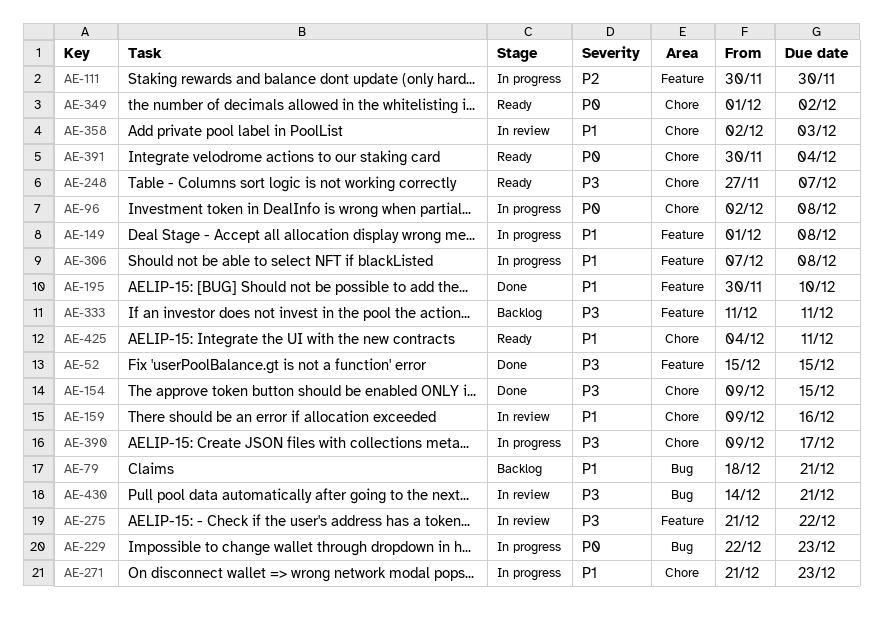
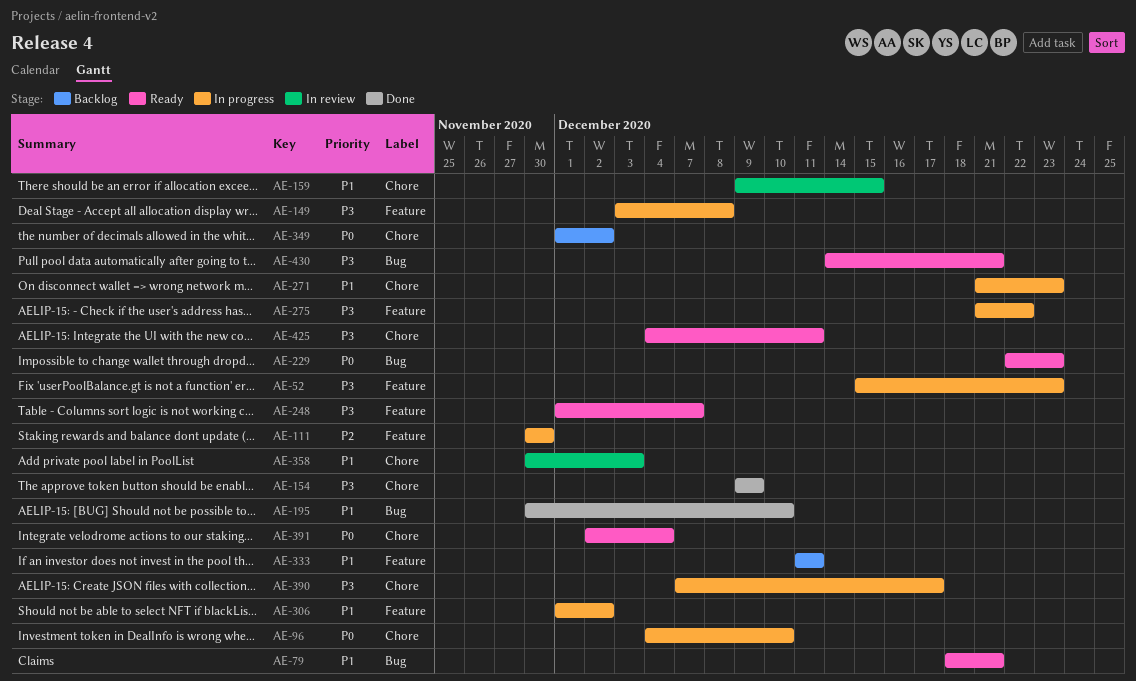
AE-52, status: Done -> In progress
AE-52, due: Dec 15 -> Dec 23
AE-79, status: Backlog -> Ready
AE-96, start: Dec 2 -> Dec 4
AE-96, due: Dec 8 -> Dec 10
AE-149, priority: P1 -> P3
AE-149, start: Dec 1 -> Dec 3
AE-154, due: Dec 15 -> Dec 9
AE-159, due: Dec 16 -> Dec 15
AE-195, label: Feature -> Bug
AE-229, status: In progress -> Ready
AE-248, label: Chore -> Feature
AE-248, start: Nov 27 -> Dec 1
AE-275, status: In review -> In progress
AE-306, start: Dec 7 -> Dec 1
AE-306, due: Dec 8 -> Dec 2
AE-333, priority: P3 -> P1
AE-349, status: Ready -> Backlog
AE-358, start: Dec 2 -> Nov 30
AE-390, start: Dec 9 -> Dec 7
AE-391, start: Nov 30 -> Dec 2
AE-425, priority: P1 -> P3
AE-430, status: In review -> Ready

